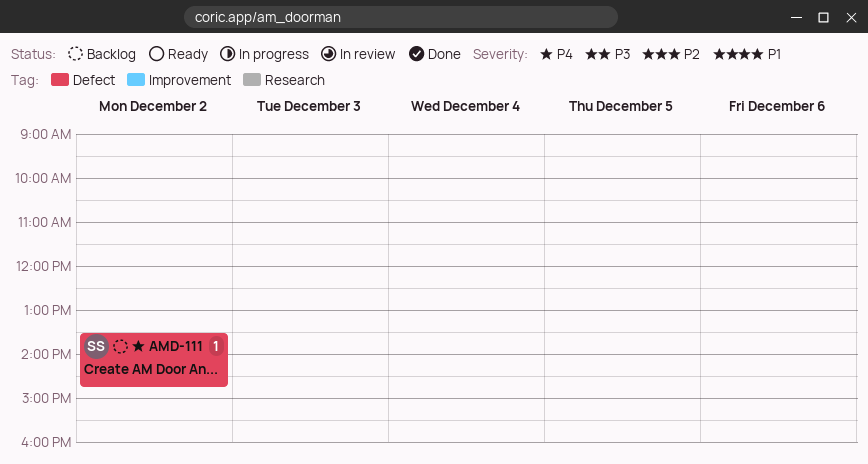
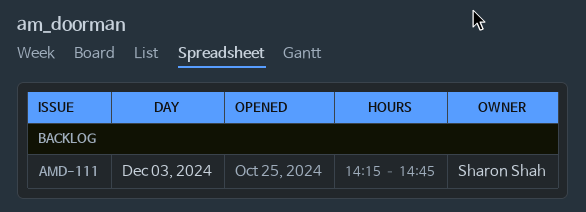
AMD-111, day: Dec 2 -> Dec 3
AMD-111, begins: 13:30 -> 14:15

